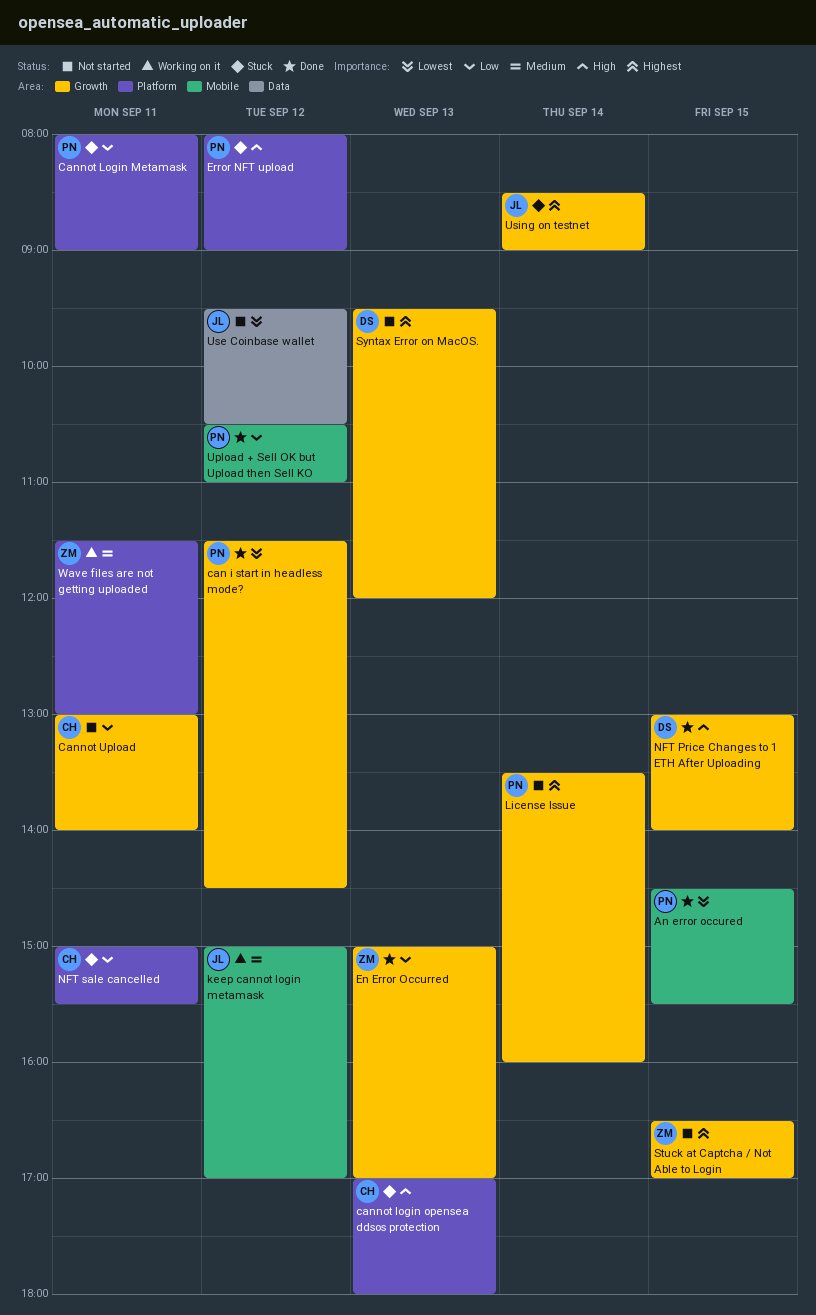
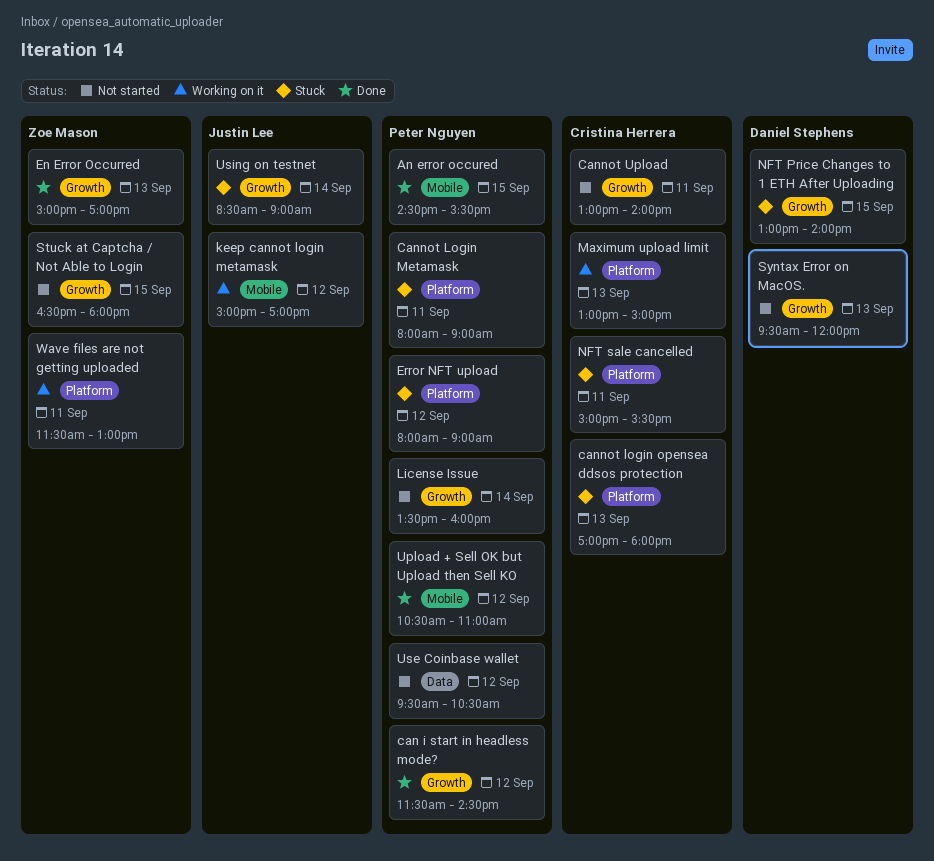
Maximum upload limit: none -> present
NFT Price Changes to 1 ETH After Uploading, status: Done -> Stuck
Stuck at Captcha / Not Able to Login, ends: 17:00 -> 18:00
Use Coinbase wallet, owner: Justin Lee -> Peter Nguyen

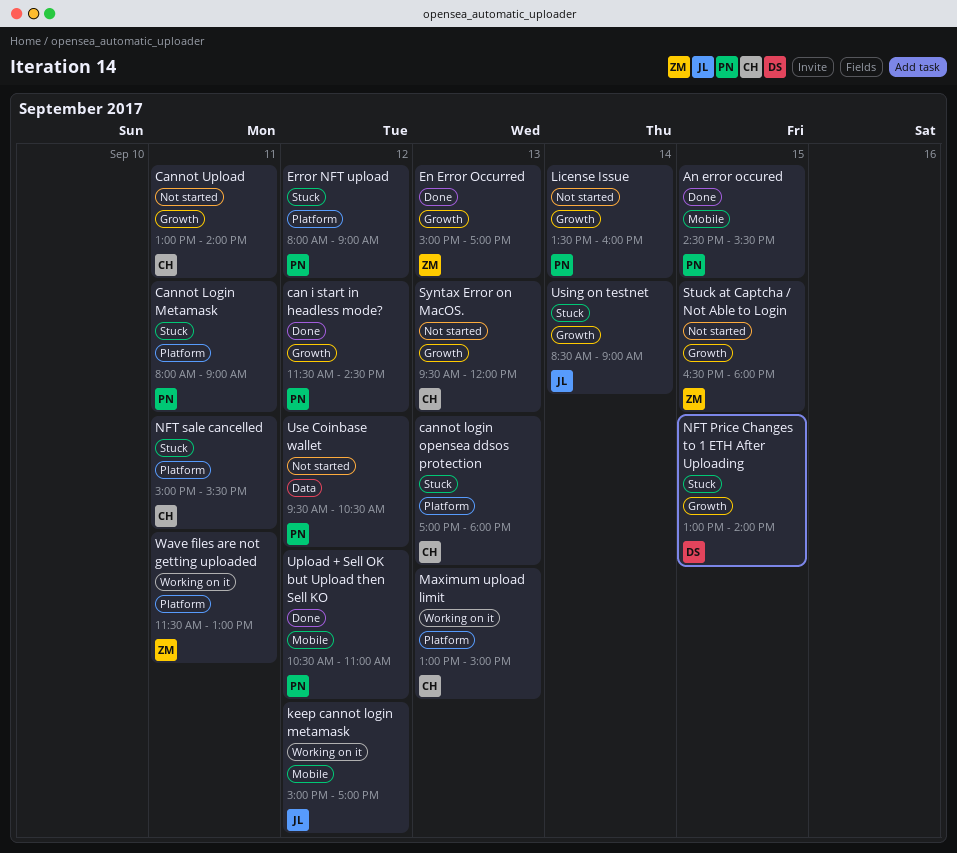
Syntax Error on MacOS., owner: Daniel Stephens -> Cristina Herrera

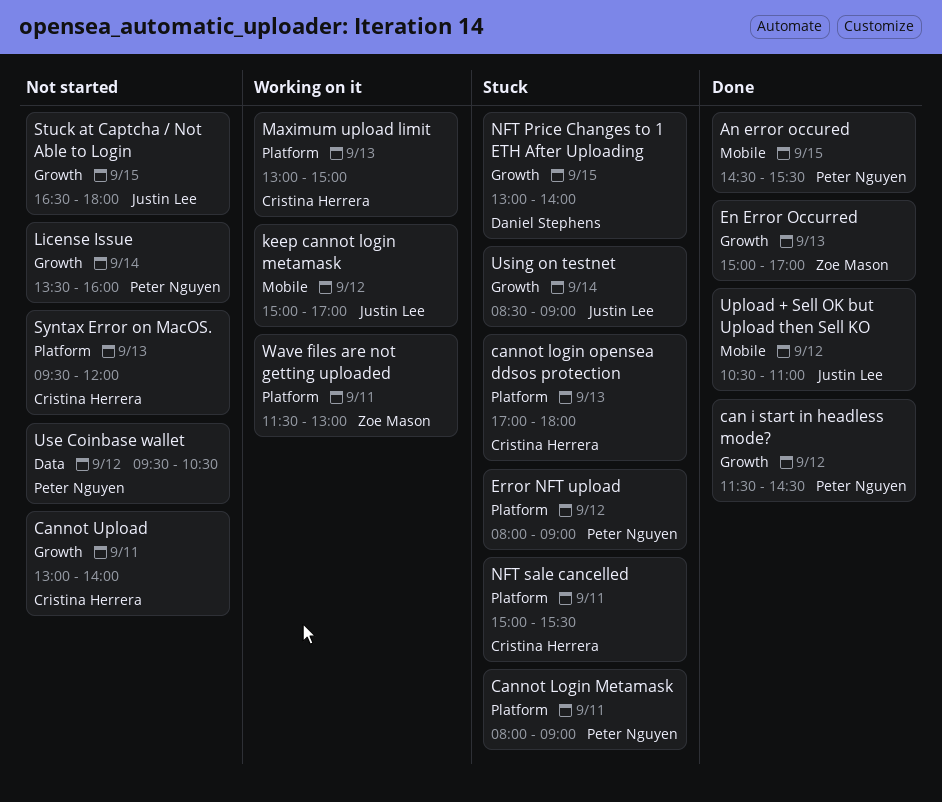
Stuck at Captcha / Not Able to Login, owner: Zoe Mason -> Justin Lee
Syntax Error on MacOS., label: Growth -> Platform
Upload + Sell OK but Upload then Sell KO, owner: Peter Nguyen -> Justin Lee

